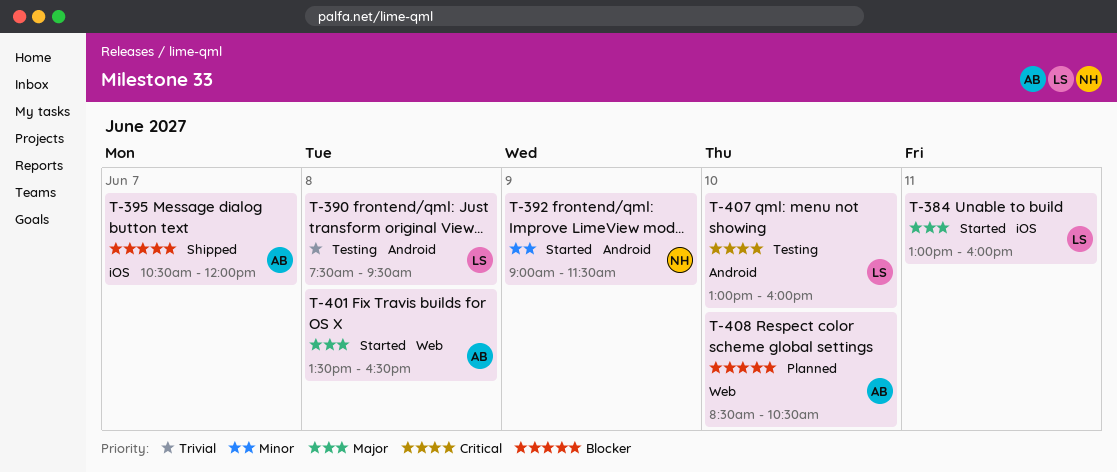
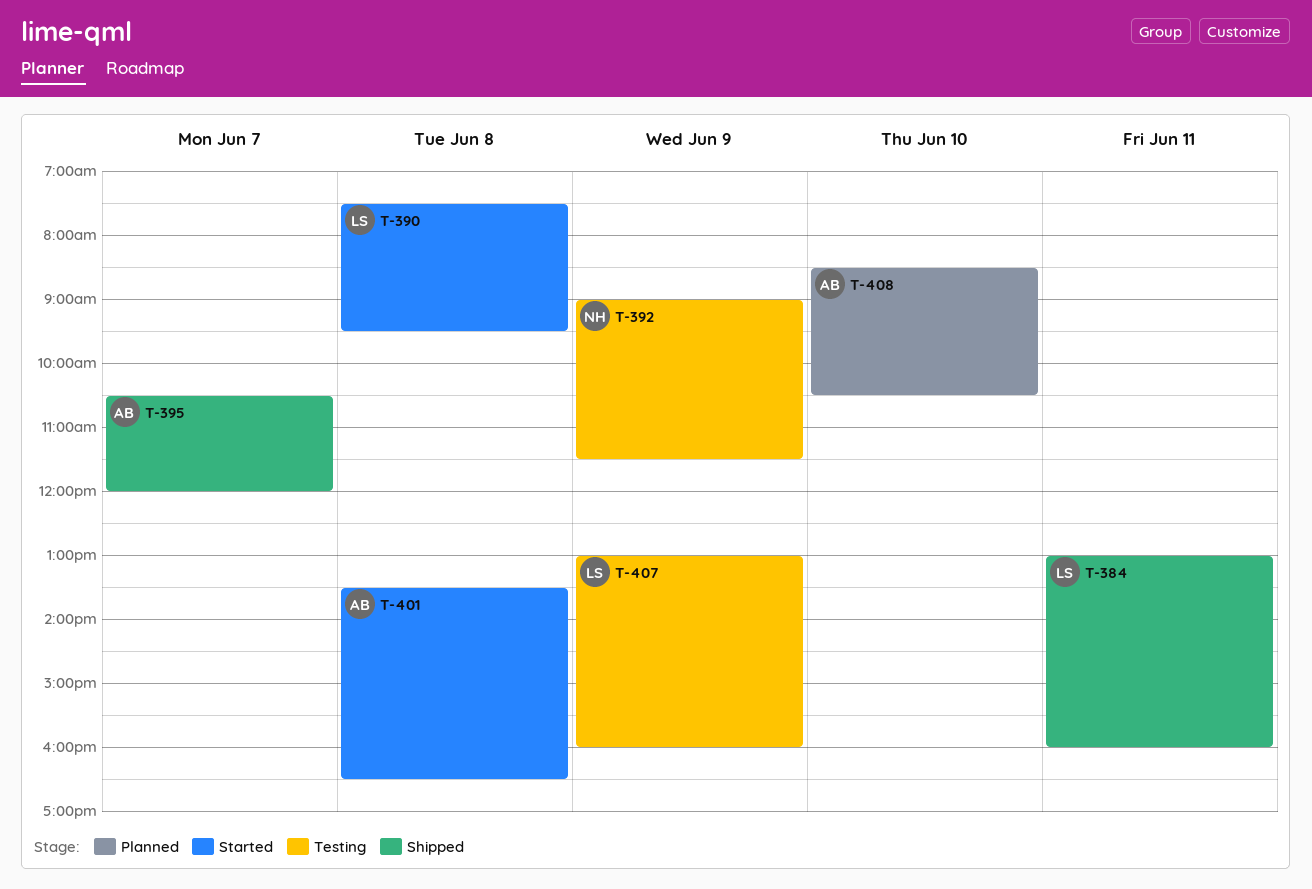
T-384, status: Started -> Shipped
T-390, status: Testing -> Started
T-392, status: Started -> Testing
T-407, day: Jun 10 -> Jun 9

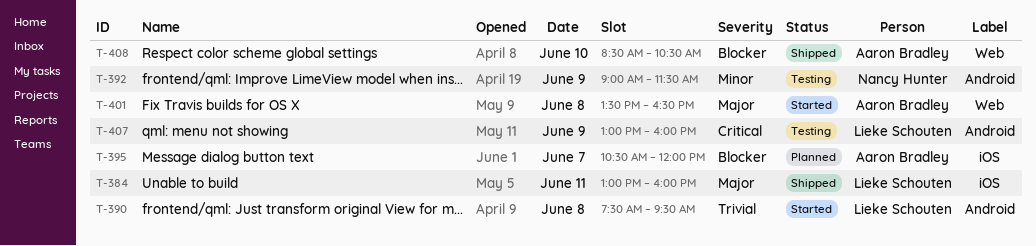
T-395, status: Shipped -> Planned
T-408, status: Planned -> Shipped

